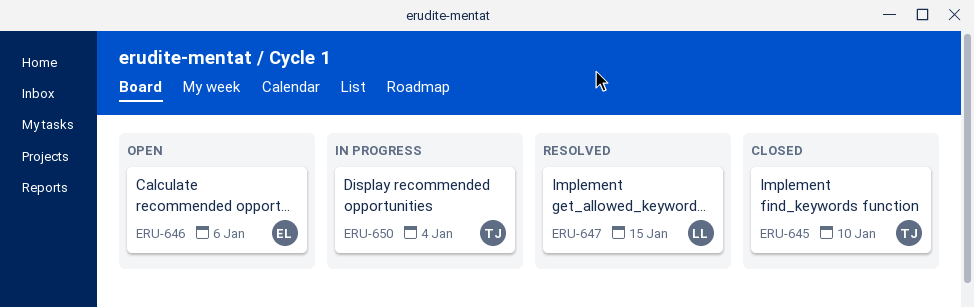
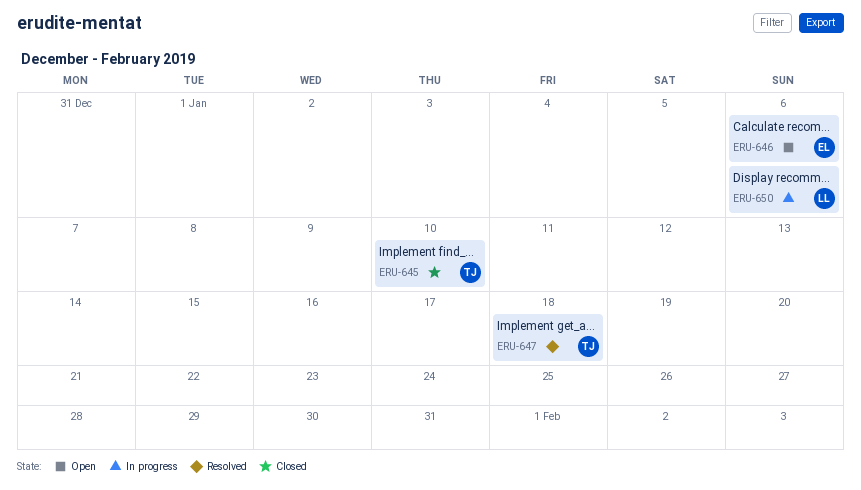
ERU-647, owner: LL -> TJ
ERU-647, due: Jan 15 -> Jan 18
ERU-650, owner: TJ -> LL
ERU-650, due: Jan 4 -> Jan 6

